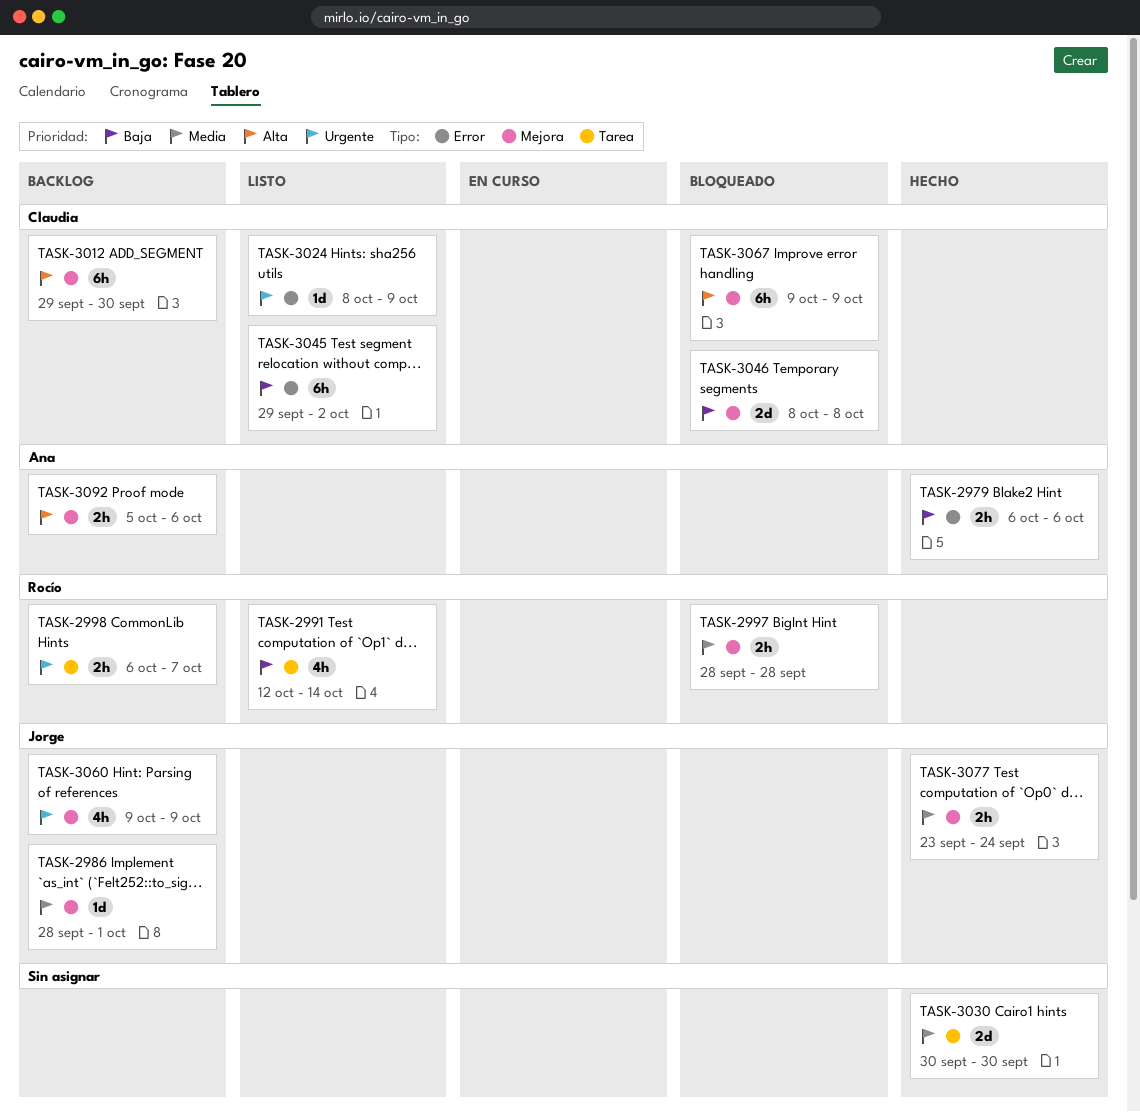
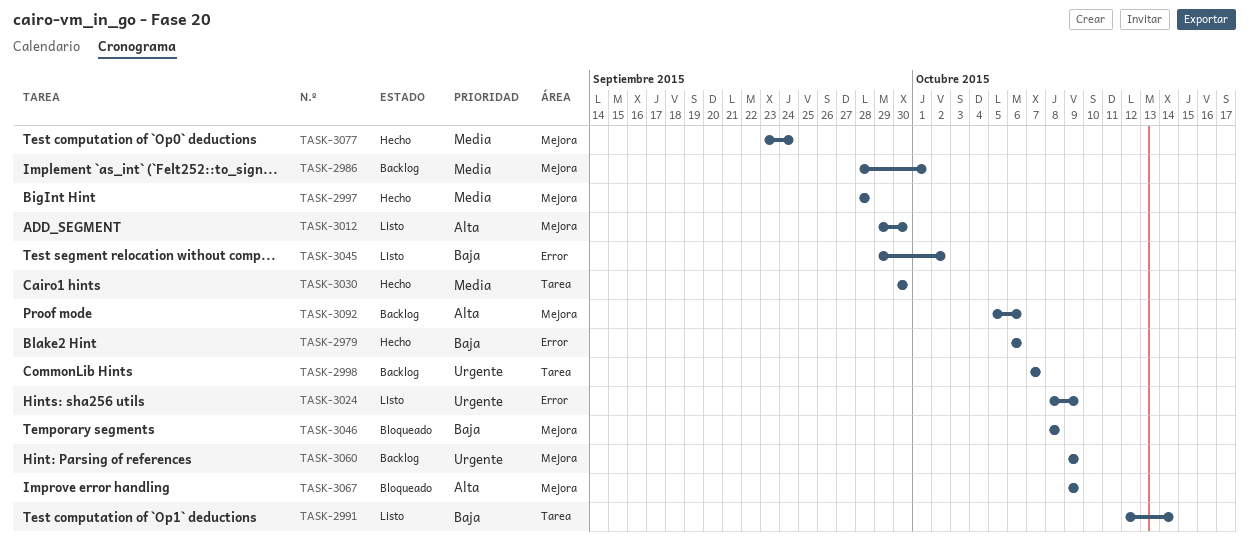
TASK-2997, status: Bloqueado -> Hecho
TASK-2998, start: Oct 6 -> Oct 7
TASK-3012, status: Backlog -> Listo

